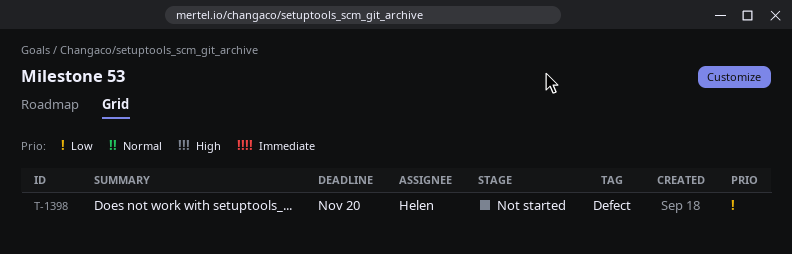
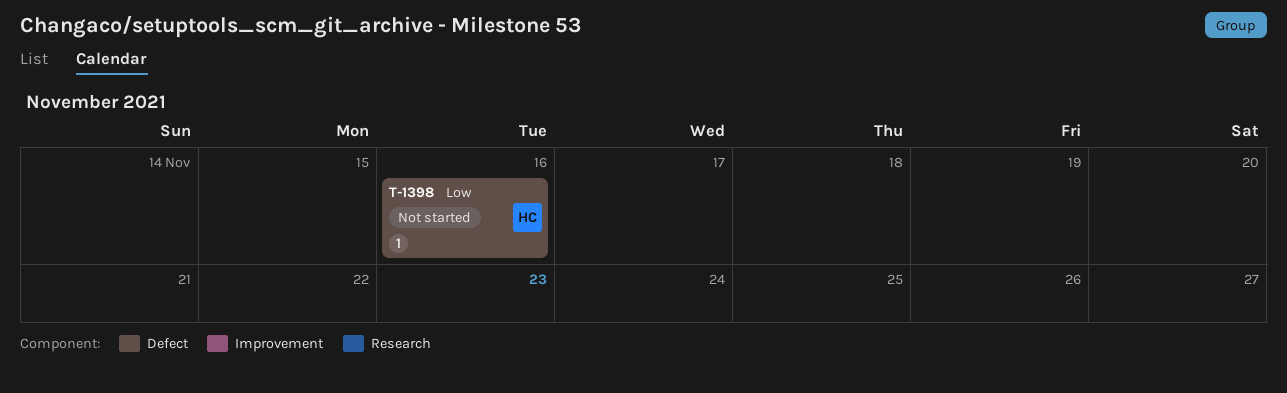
T-1398, due: Nov 20 -> Nov 16

